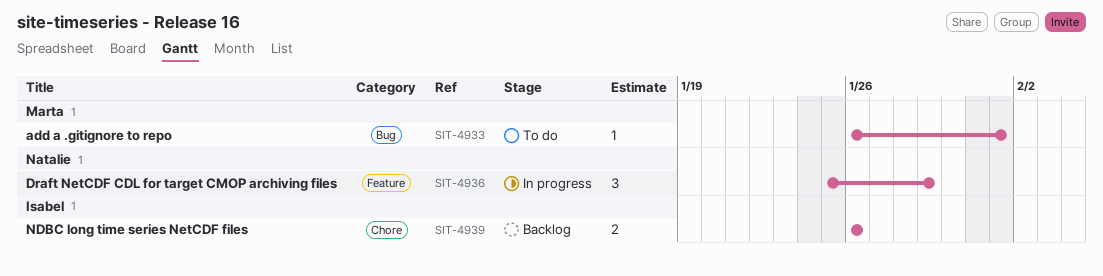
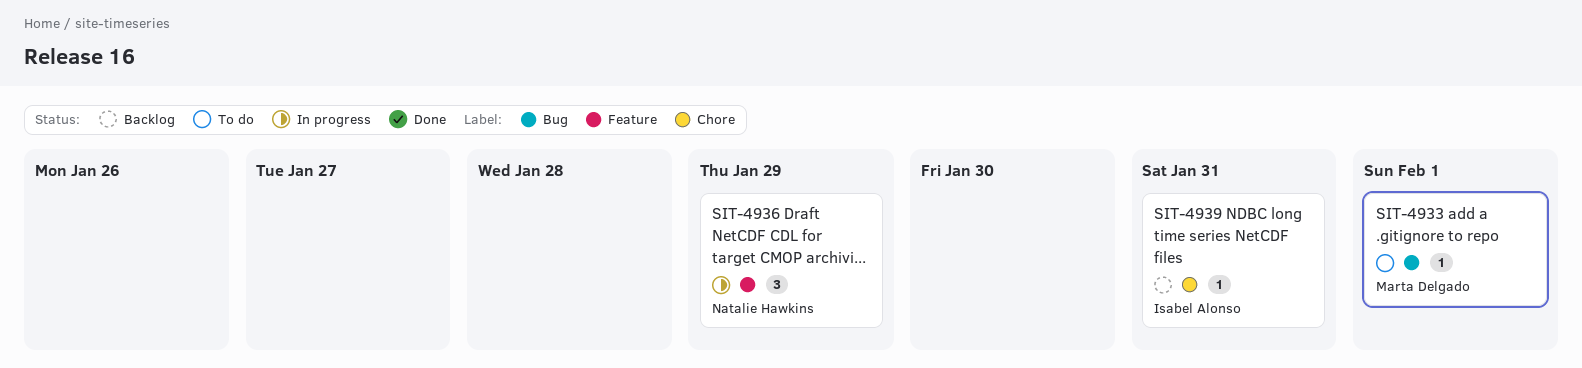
SIT-4939, estimate: 2 -> 1
SIT-4939, due: Jan 26 -> Jan 31

